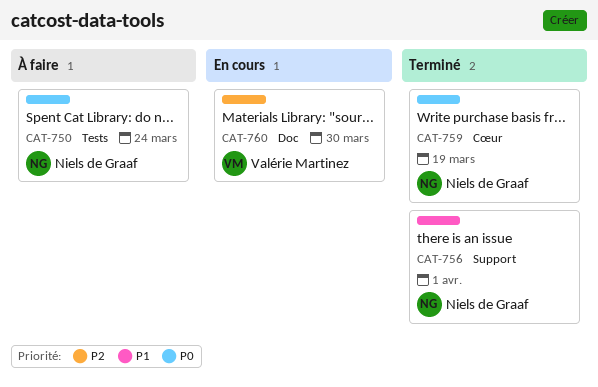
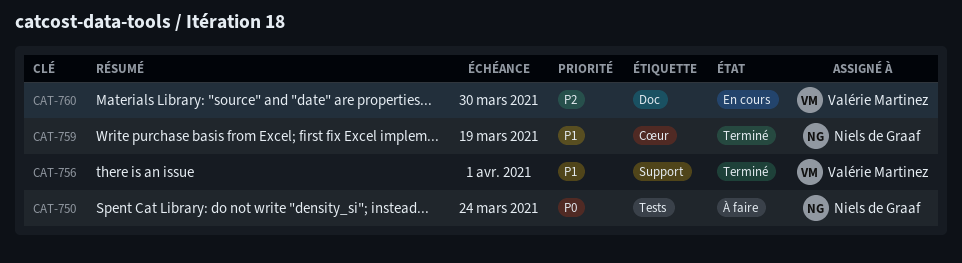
CAT-756, owner: Niels de Graaf -> Valérie Martinez
CAT-759, priority: P0 -> P1

